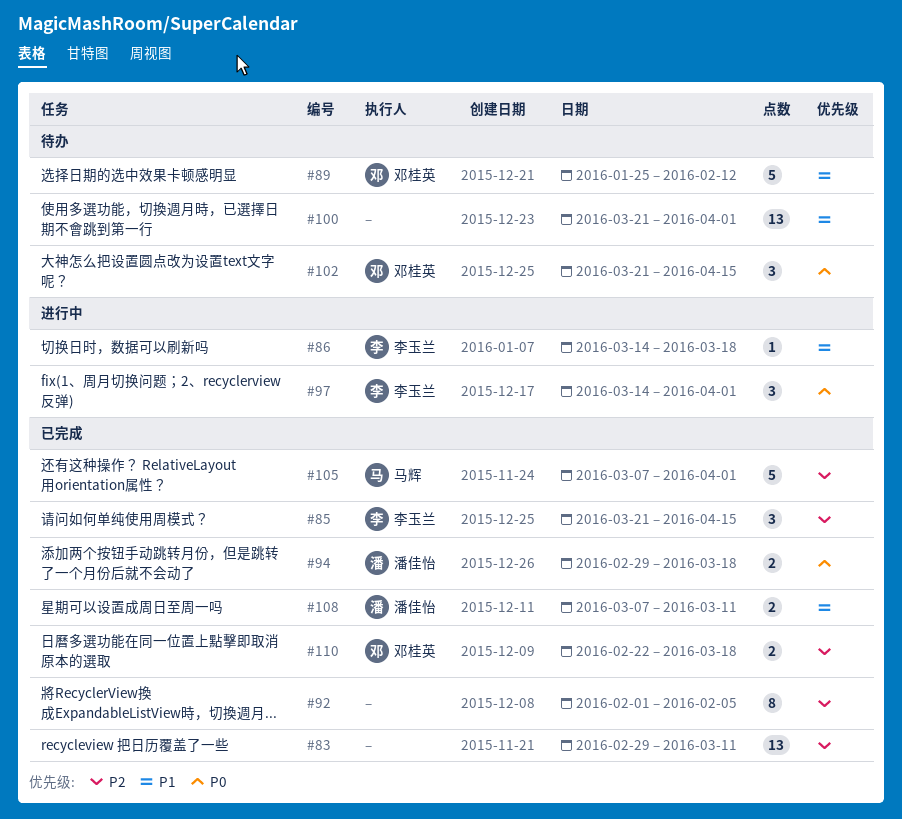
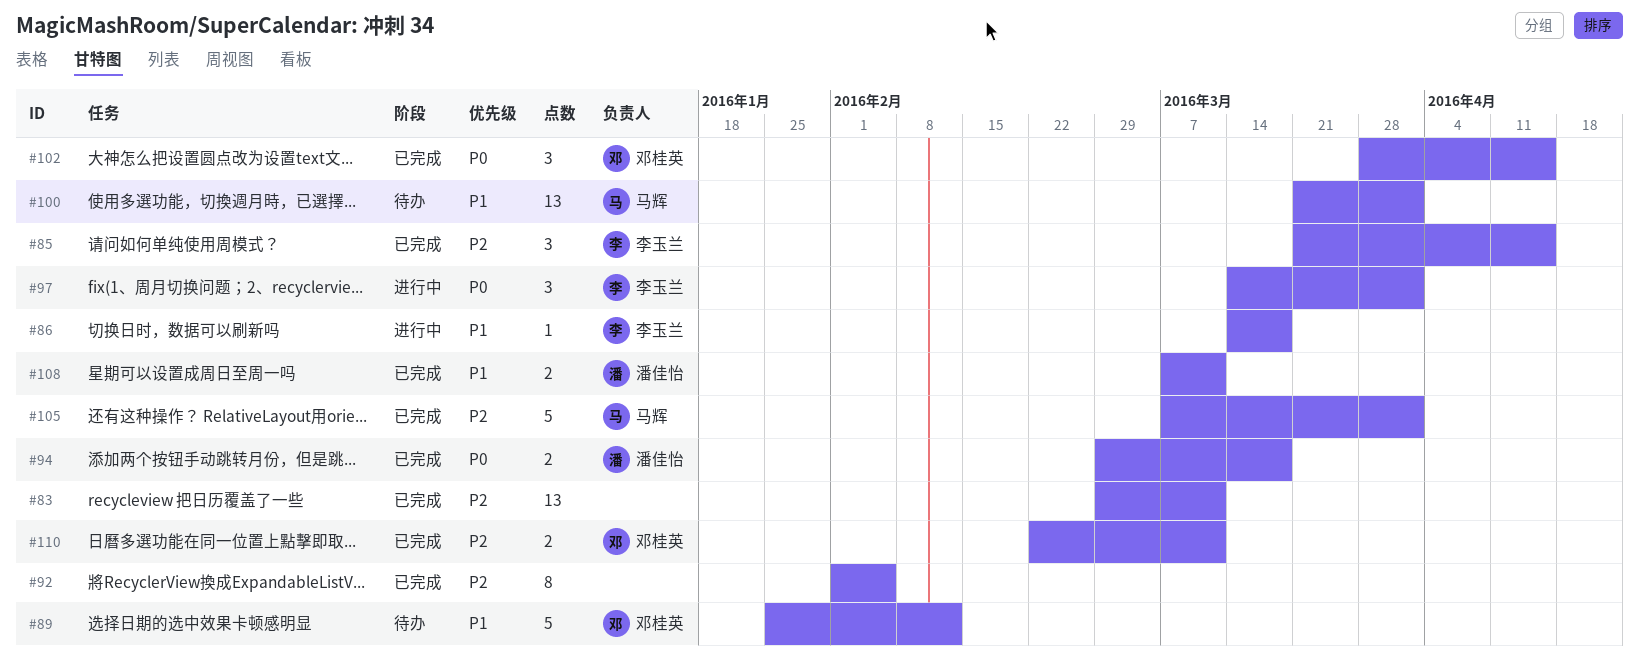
#100, owner: none -> 马辉
#102, status: 待办 -> 已完成
#102, start: Mar 21 -> Mar 28
#110, due: Mar 18 -> Mar 11

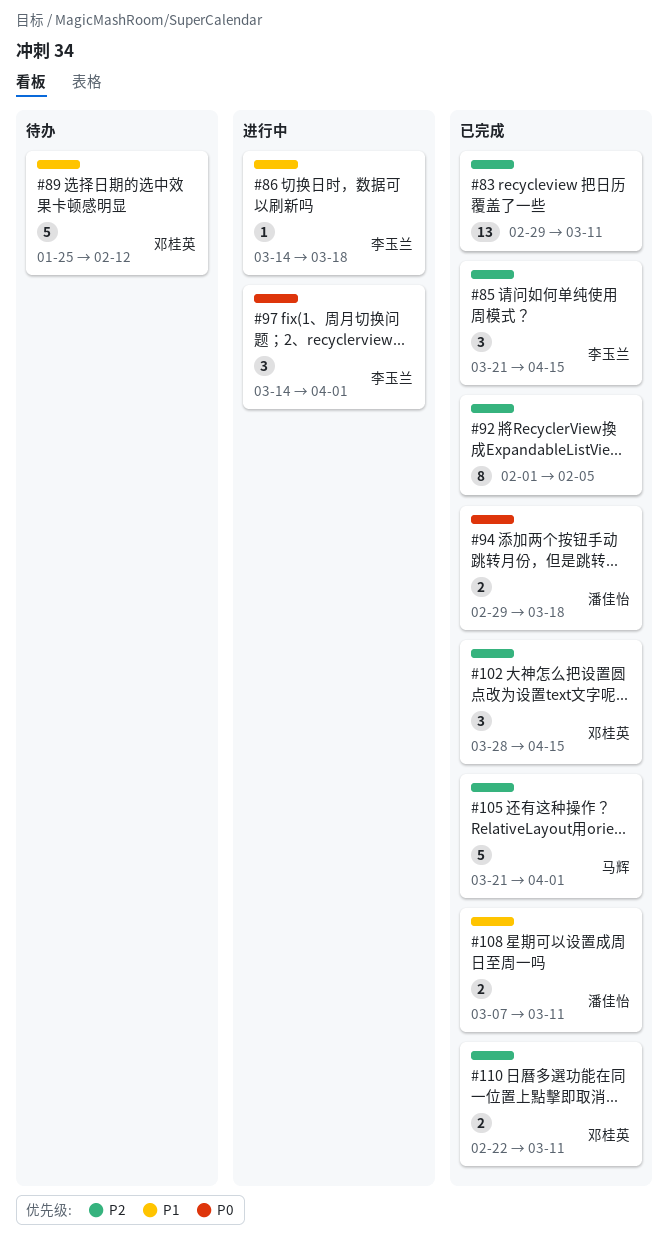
#100: present -> none
#102, priority: P0 -> P2
#105, start: Mar 7 -> Mar 21

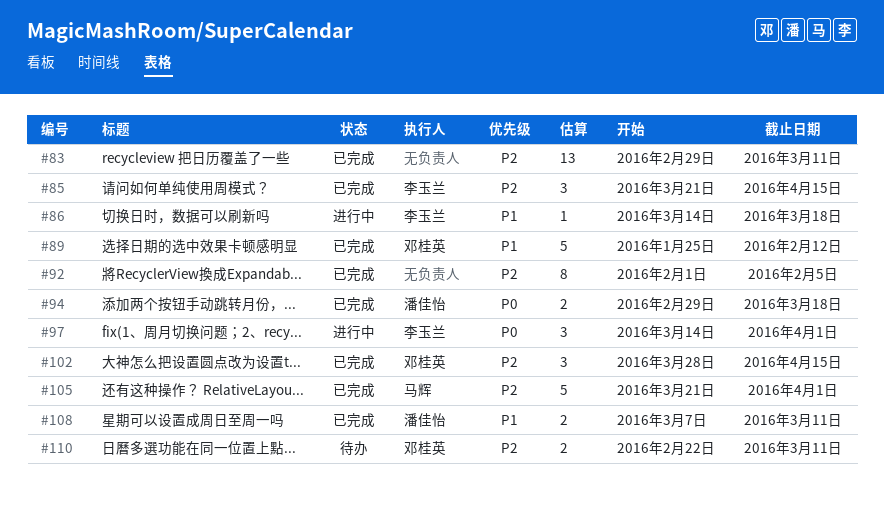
#89, status: 待办 -> 已完成
#110, status: 已完成 -> 待办

